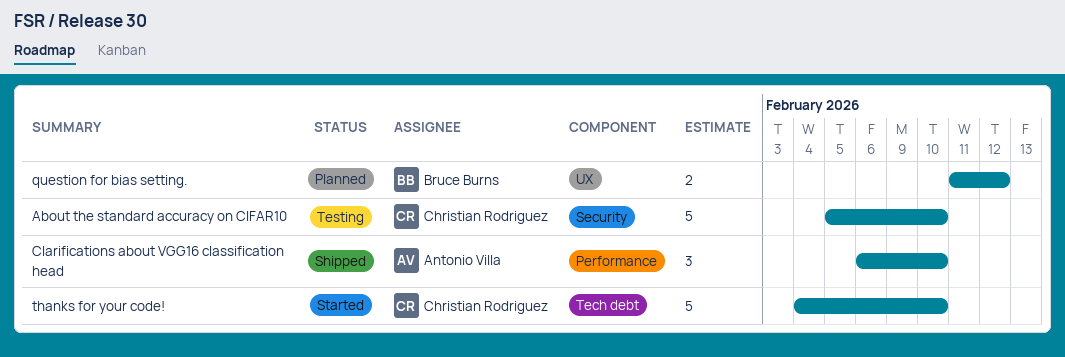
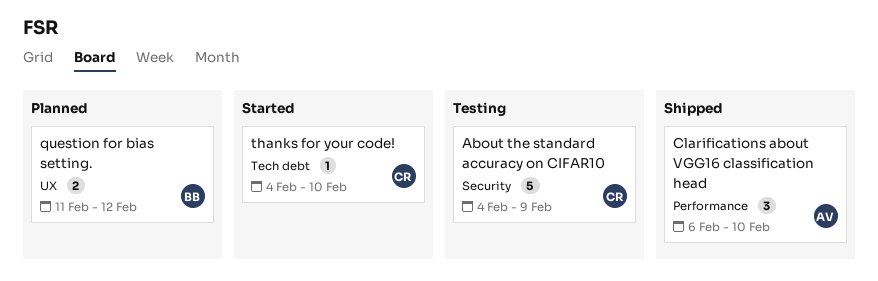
About the standard accuracy on CIFAR10, start: Feb 5 -> Feb 4
About the standard accuracy on CIFAR10, due: Feb 10 -> Feb 9
thanks for your code!, estimate: 5 -> 1

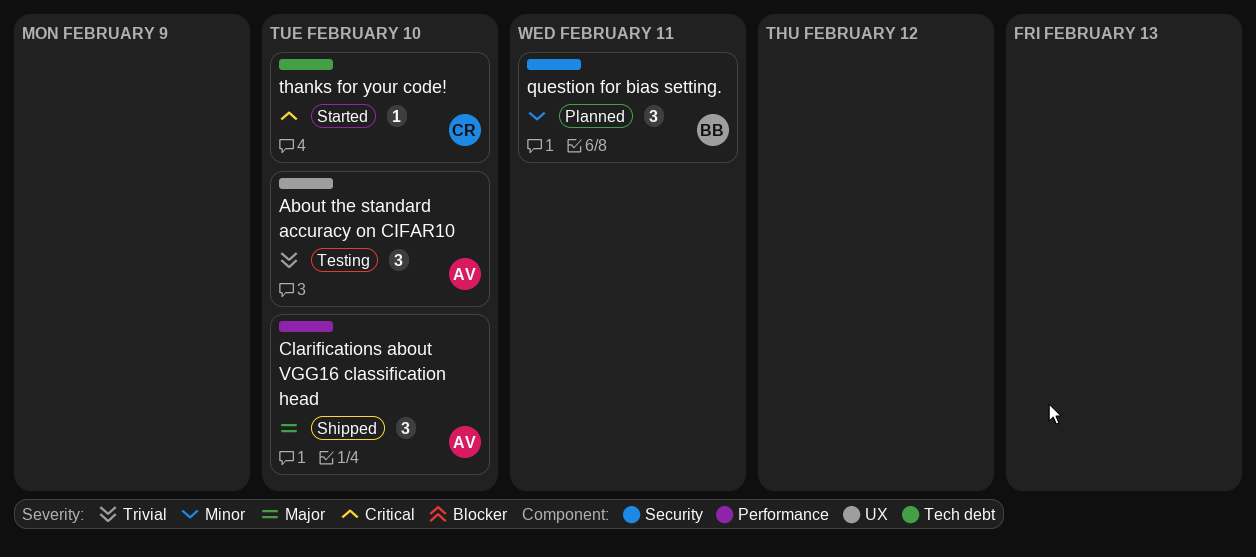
About the standard accuracy on CIFAR10, owner: CR -> AV
About the standard accuracy on CIFAR10, label: Security -> UX
About the standard accuracy on CIFAR10, estimate: 5 -> 3
About the standard accuracy on CIFAR10, due: Feb 9 -> Feb 10
question for bias setting., label: UX -> Security
question for bias setting., estimate: 2 -> 3
question for bias setting., due: Feb 12 -> Feb 11

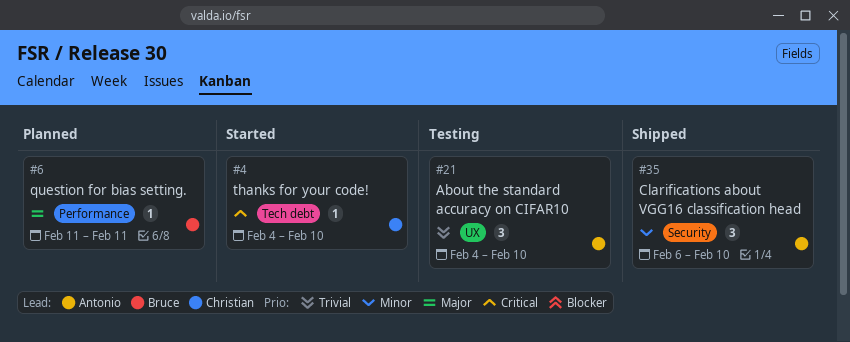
Clarifications about VGG16 classification head, priority: Major -> Minor
Clarifications about VGG16 classification head, label: Performance -> Security
question for bias setting., priority: Minor -> Major
question for bias setting., label: Security -> Performance
question for bias setting., estimate: 3 -> 1

